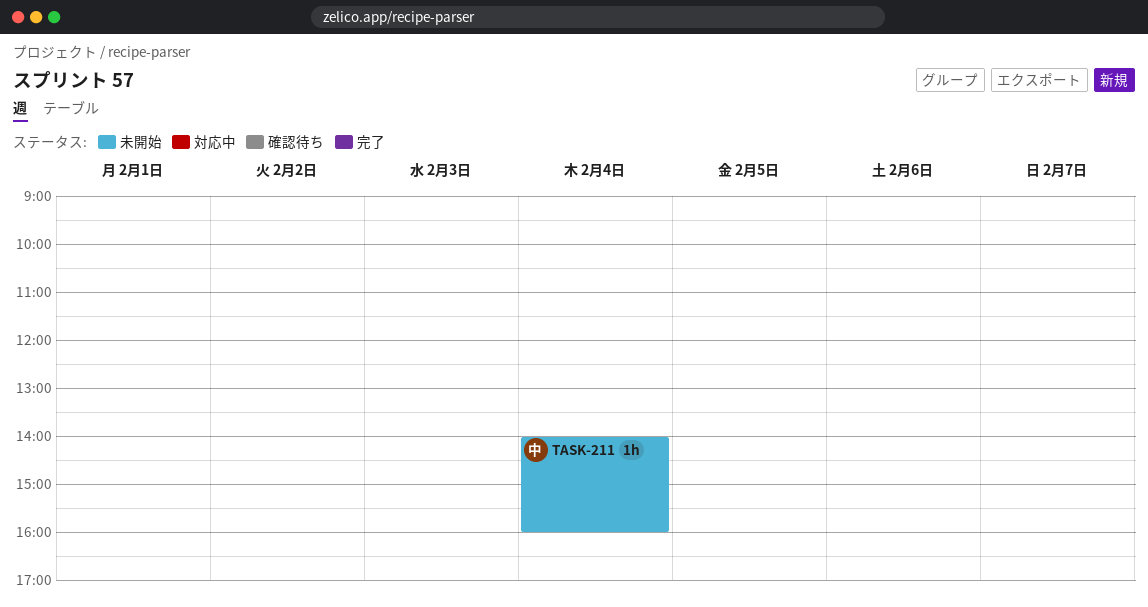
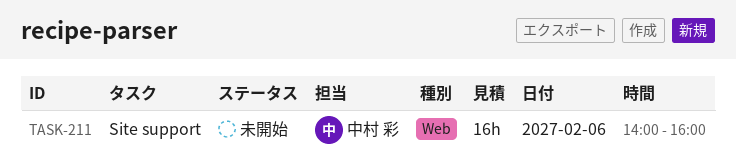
TASK-211, estimate: 1h -> 16h
TASK-211, day: Feb 4 -> Feb 6

